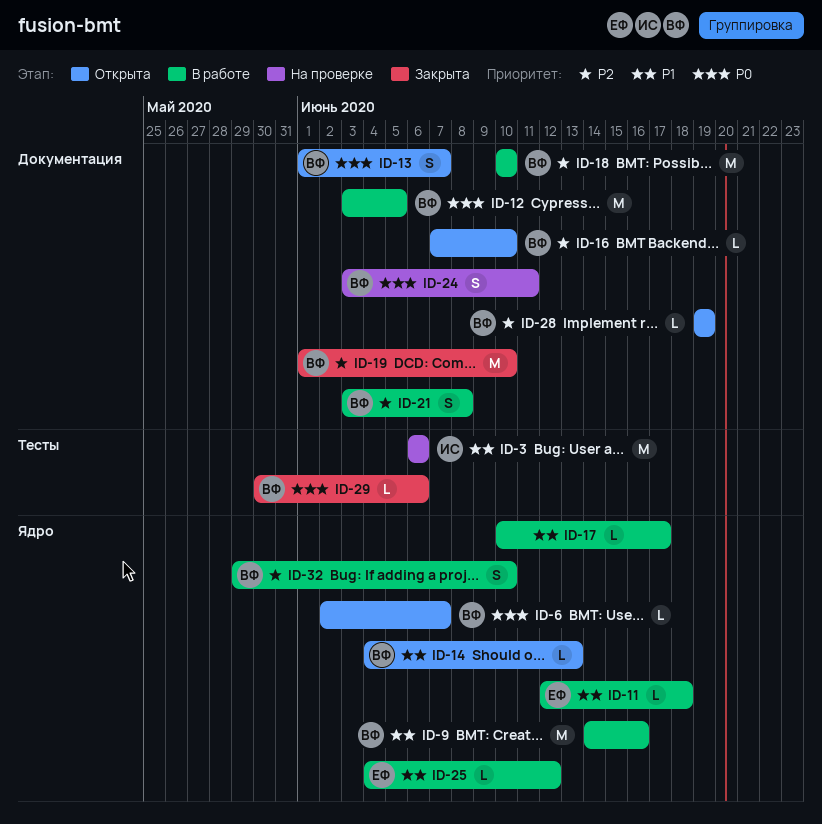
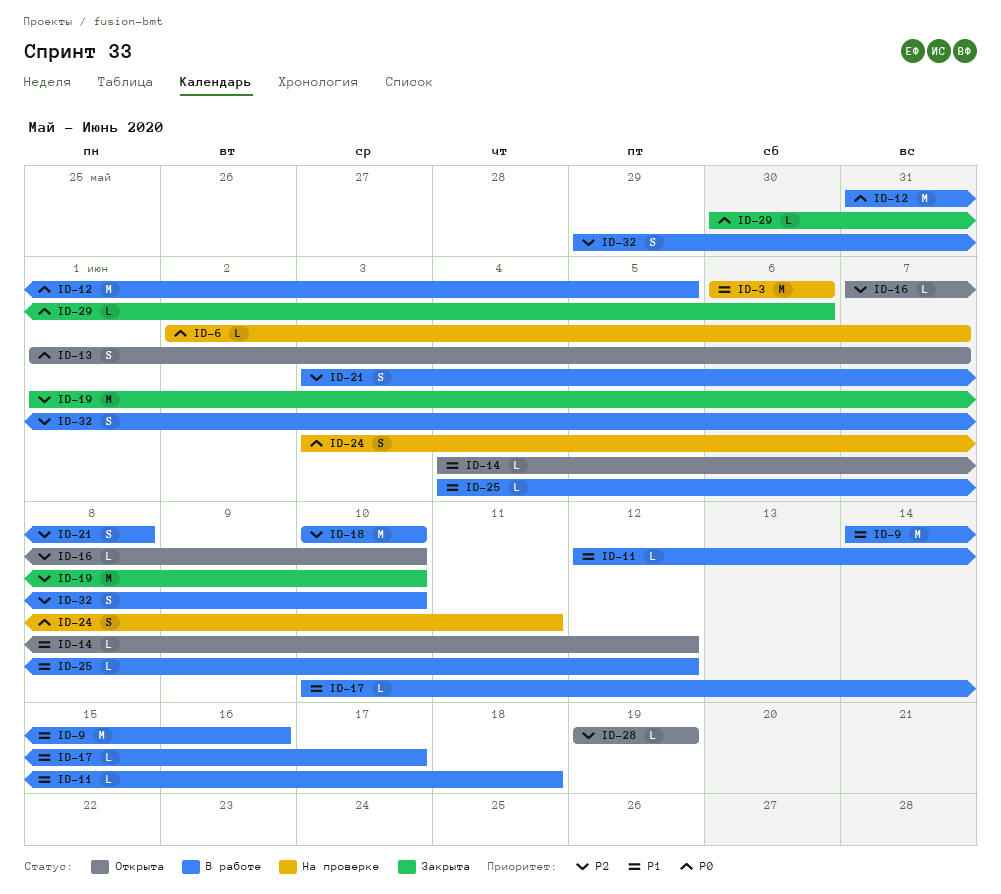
ID-6, status: Открыта -> На проверке
ID-12, start: Jun 3 -> May 31
ID-14, due: Jun 13 -> Jun 12

